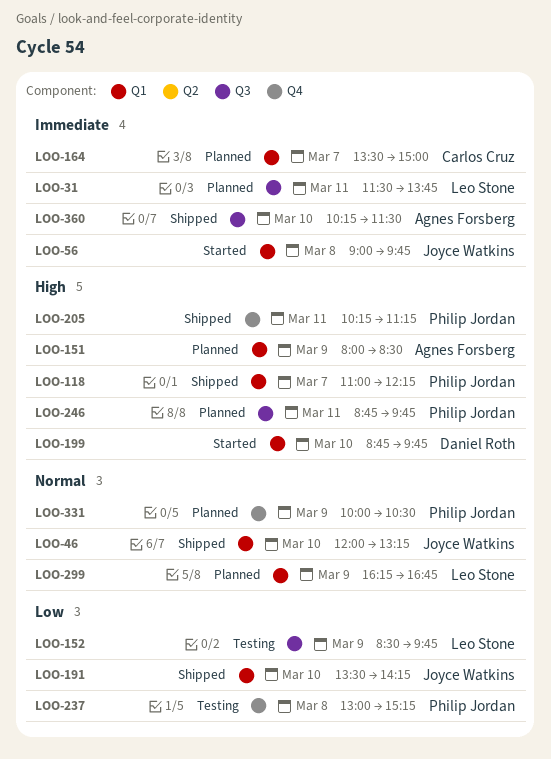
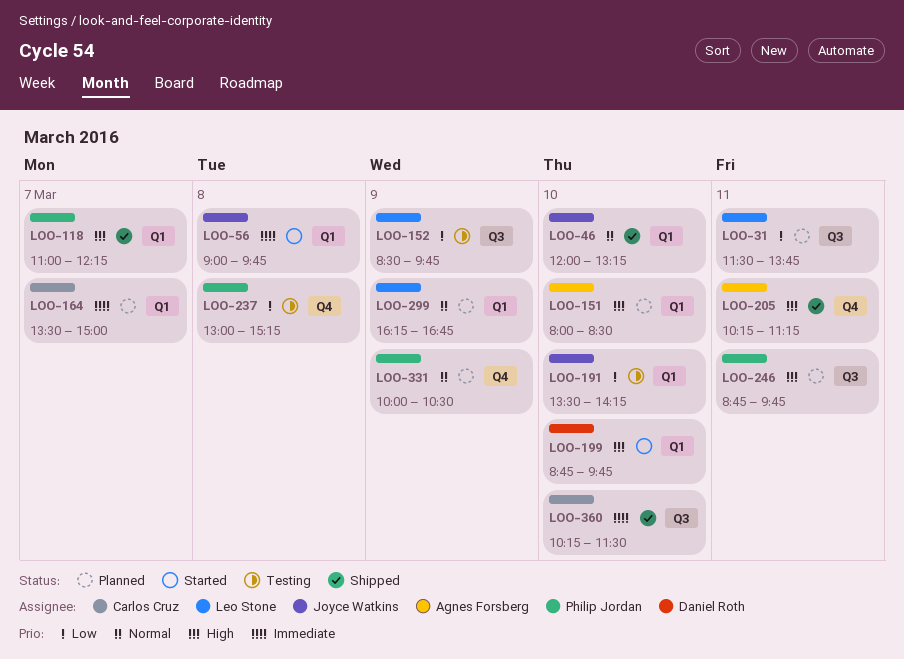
LOO-31, priority: Immediate -> Low
LOO-151, day: Mar 9 -> Mar 10
LOO-191, status: Shipped -> Testing
LOO-205, owner: Philip Jordan -> Agnes Forsberg
LOO-360, owner: Agnes Forsberg -> Carlos Cruz

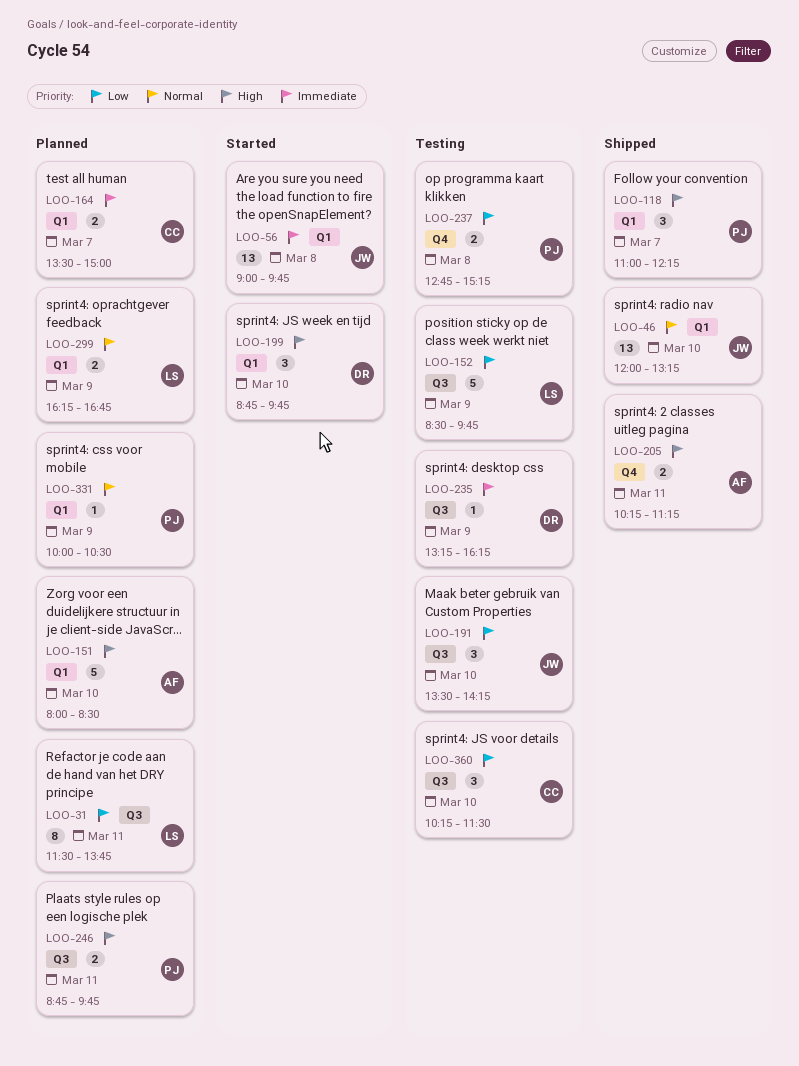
LOO-191, label: Q1 -> Q3
LOO-235: none -> present
LOO-237, begins: 13:00 -> 12:45
LOO-331, label: Q4 -> Q1
LOO-360, status: Shipped -> Testing
LOO-360, priority: Immediate -> Low

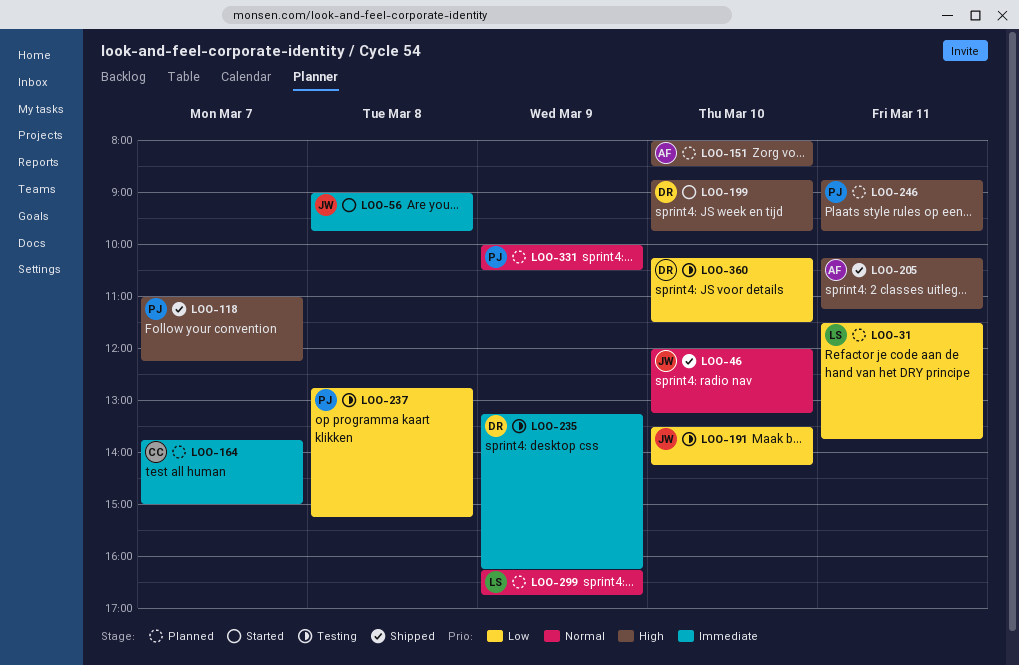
LOO-152: present -> none
LOO-164, begins: 13:30 -> 13:45
LOO-360, owner: CC -> DR

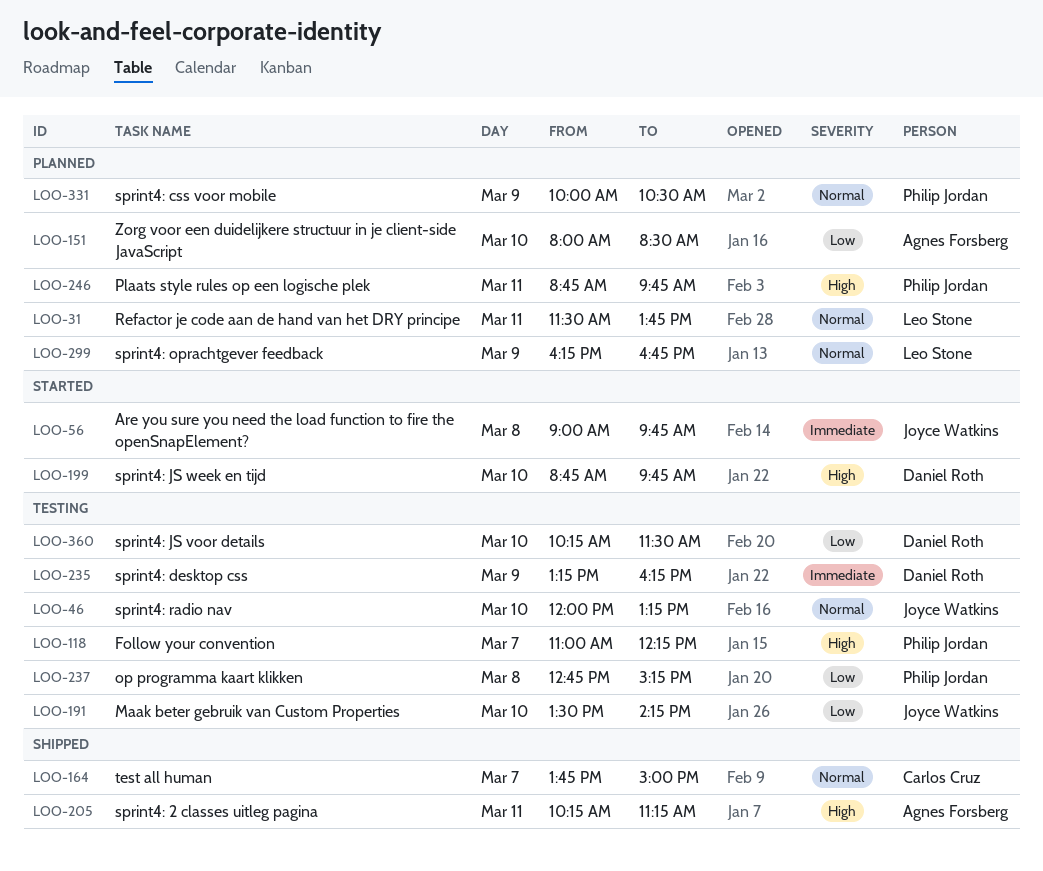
LOO-31, priority: Low -> Normal
LOO-46, status: Shipped -> Testing
LOO-118, status: Shipped -> Testing
LOO-151, priority: High -> Low
LOO-164, status: Planned -> Shipped
LOO-164, priority: Immediate -> Normal

